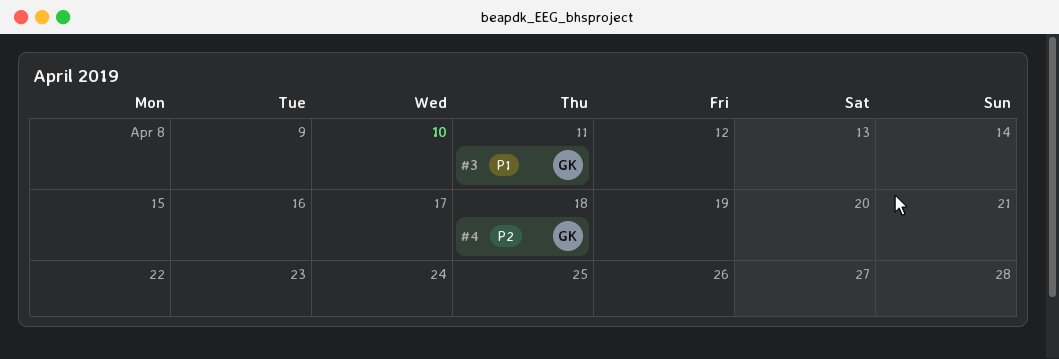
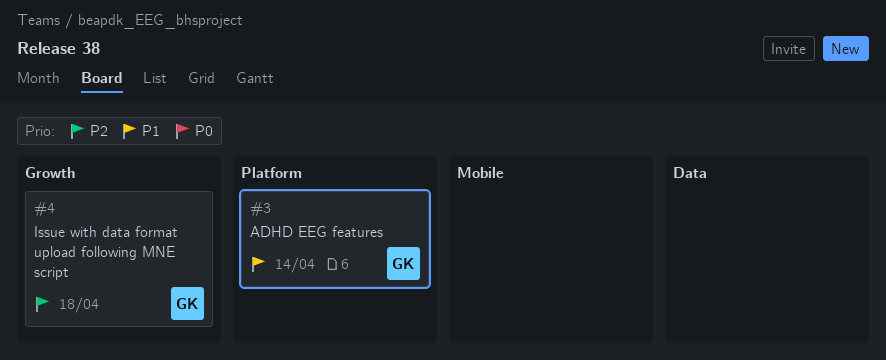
#3, due: Apr 11 -> Apr 14

